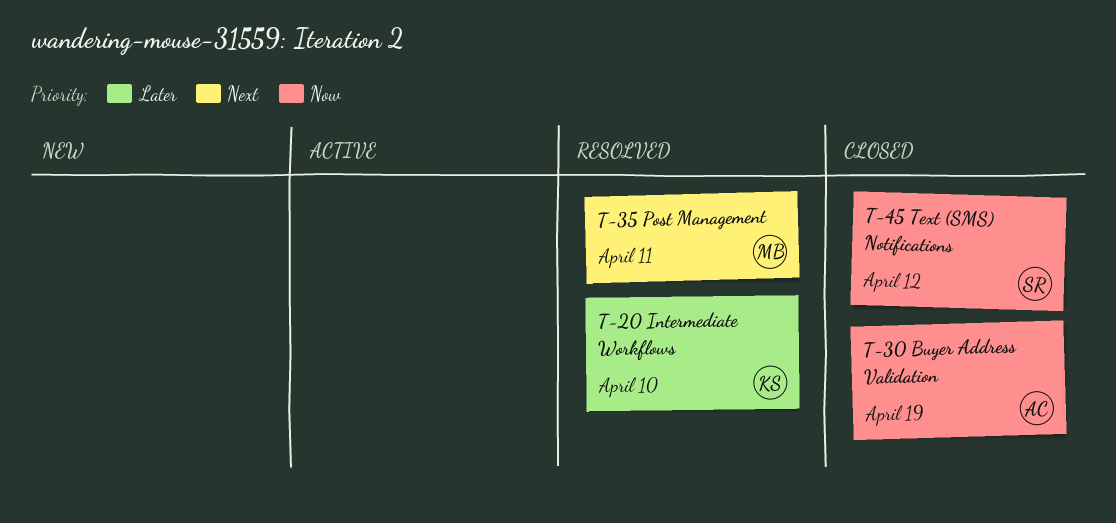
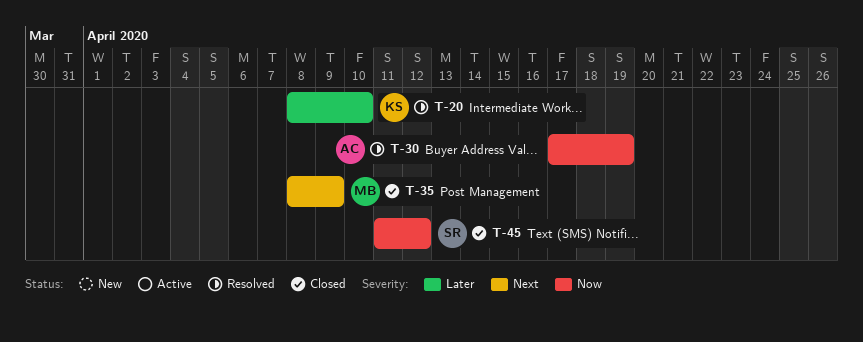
T-30, status: Closed -> Resolved
T-35, status: Resolved -> Closed
T-35, due: Apr 11 -> Apr 9

